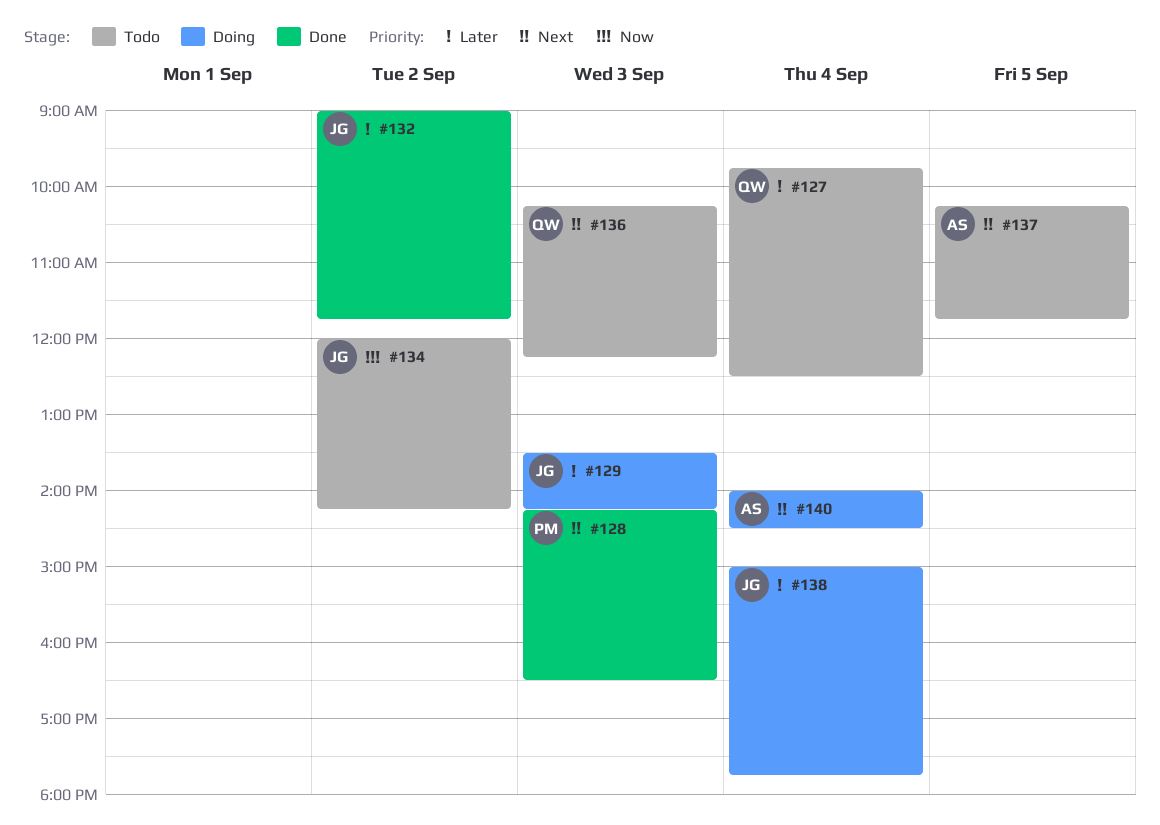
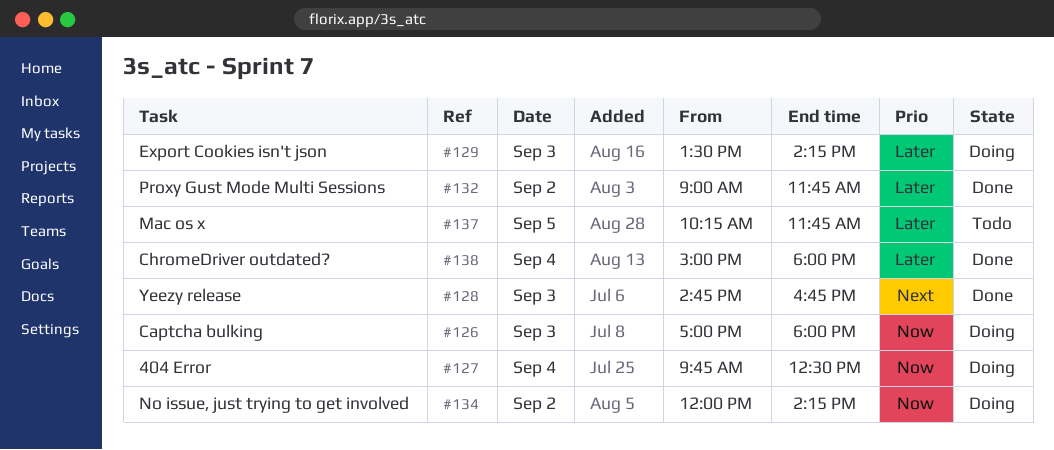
#126: none -> present
#127, status: Todo -> Doing
#127, priority: Later -> Now
#128, begins: 14:15 -> 14:45
#128, ends: 16:30 -> 16:45
#134, status: Todo -> Doing
#136: present -> none
#137, priority: Next -> Later
#138, status: Doing -> Done
#138, ends: 17:45 -> 18:00
#140: present -> none

